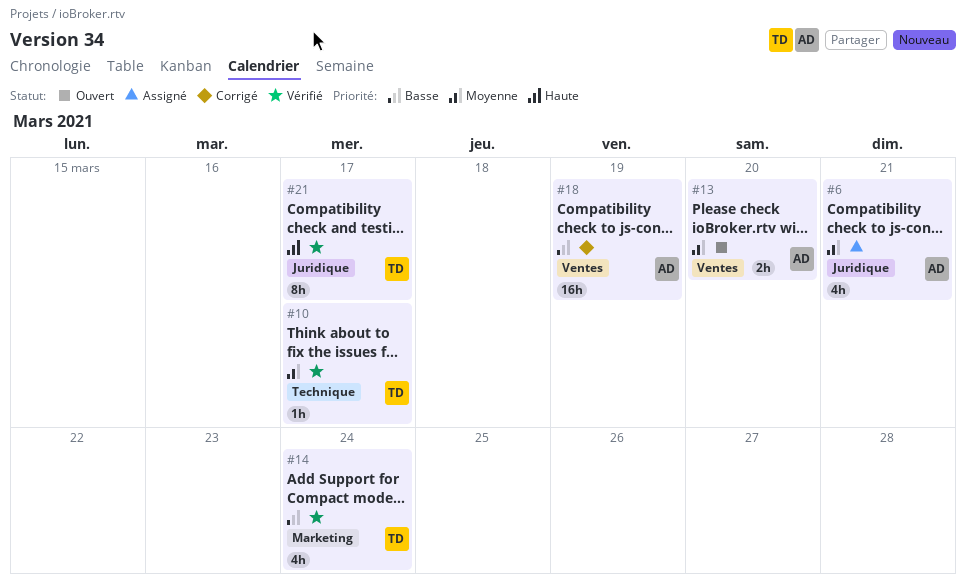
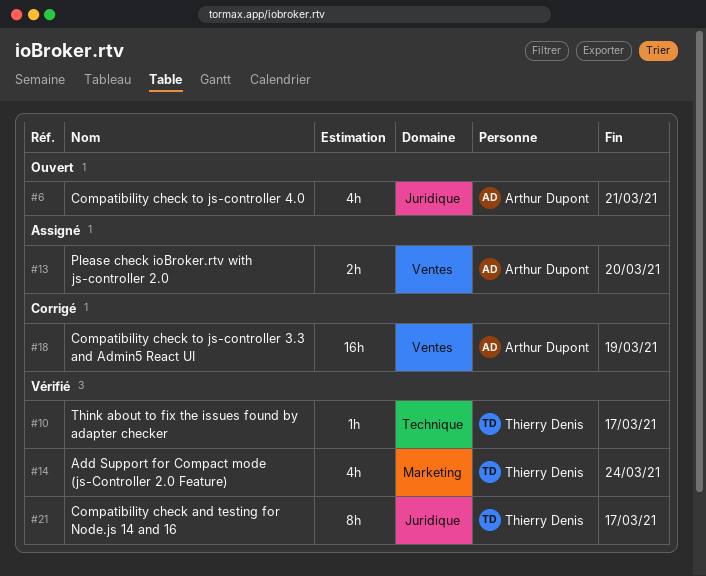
#6, status: Assigné -> Ouvert
#13, status: Ouvert -> Assigné

